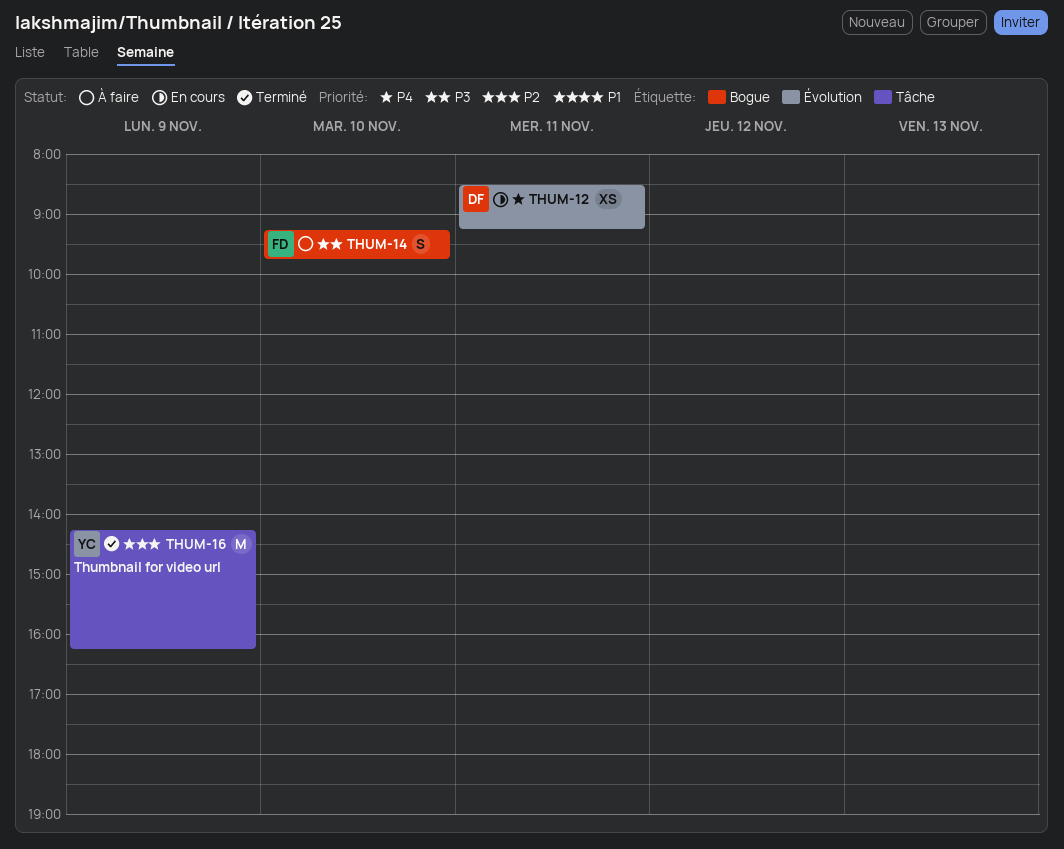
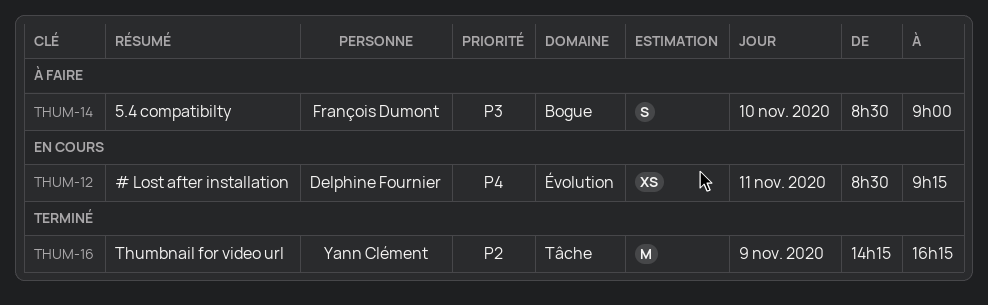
THUM-14, begins: 09:15 -> 08:30
THUM-14, ends: 09:45 -> 09:00

